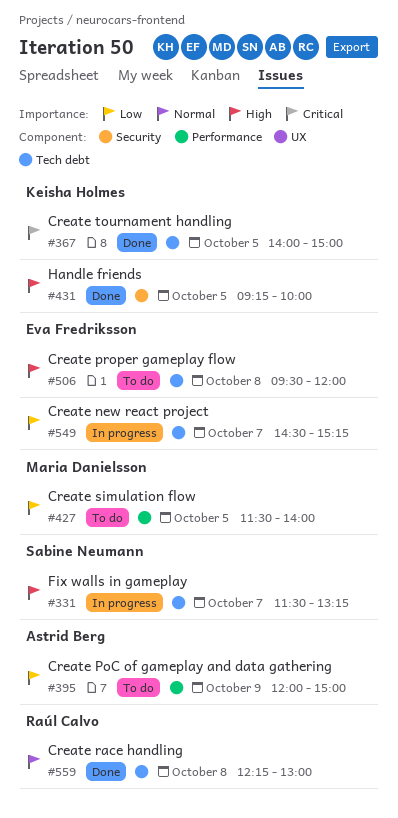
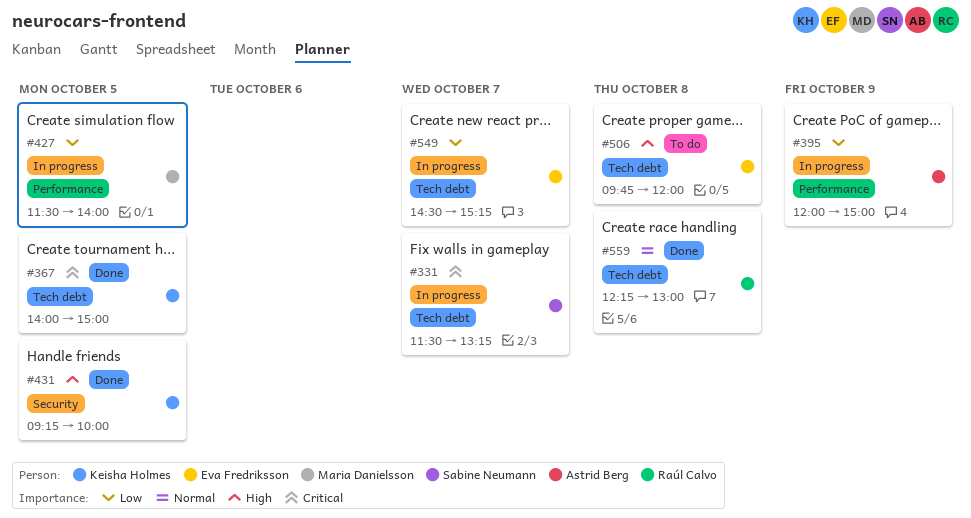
#331, priority: High -> Critical
#395, status: To do -> In progress
#427, status: To do -> In progress
#506, begins: 09:30 -> 09:45

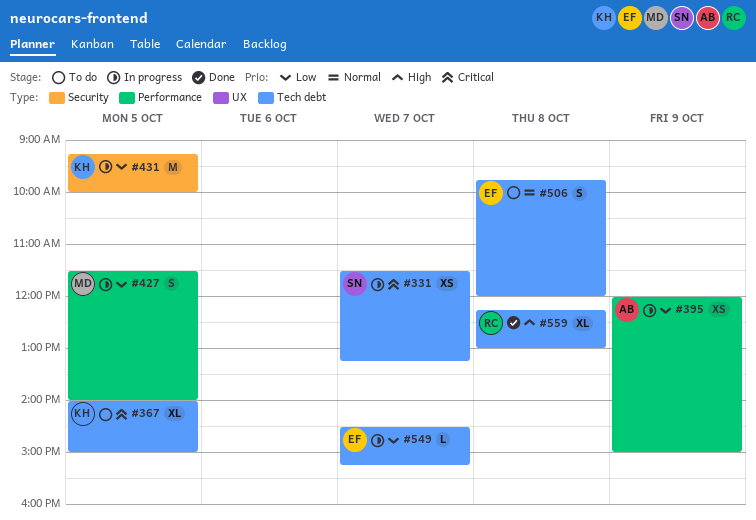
#367, status: Done -> To do
#431, status: Done -> In progress
#431, priority: High -> Low
#506, priority: High -> Normal
#559, priority: Normal -> High

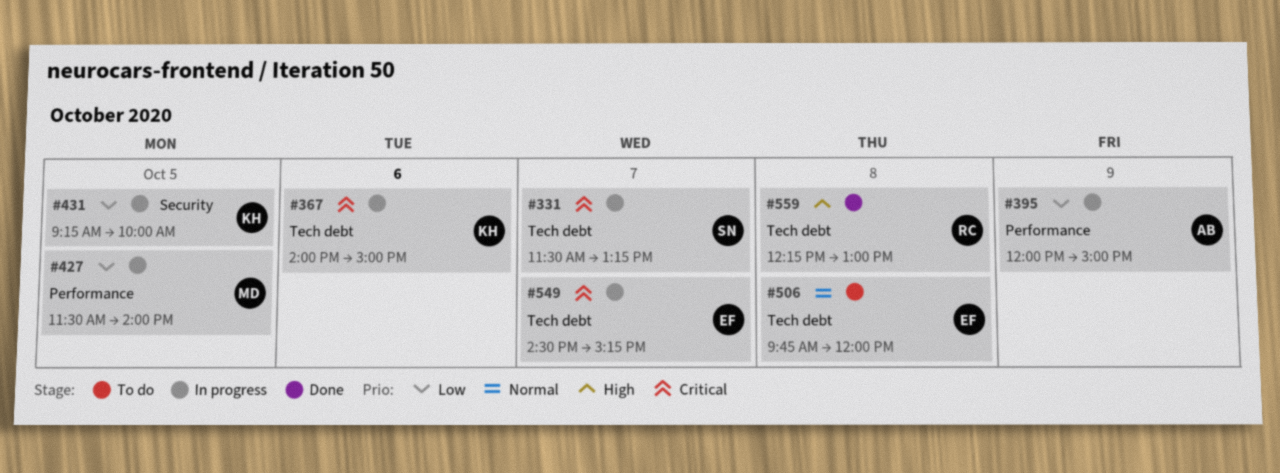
#367, status: To do -> In progress
#367, day: Oct 5 -> Oct 6
#549, priority: Low -> Critical

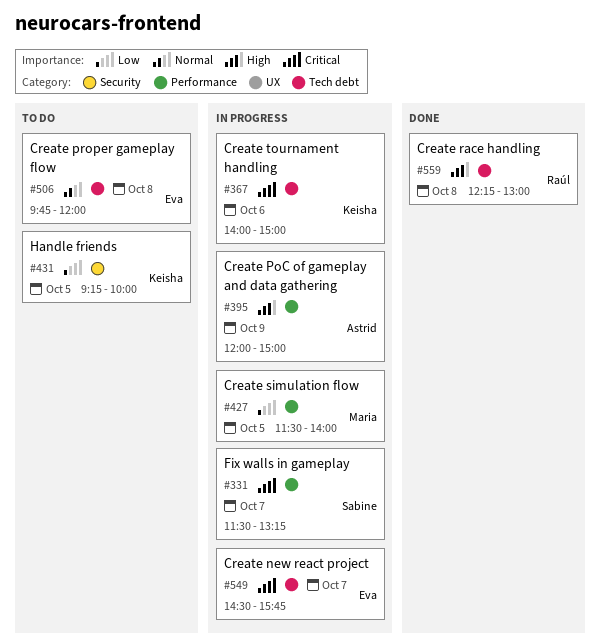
#331, label: Tech debt -> Performance
#395, priority: Low -> High
#431, status: In progress -> To do
#549, ends: 15:15 -> 15:45

